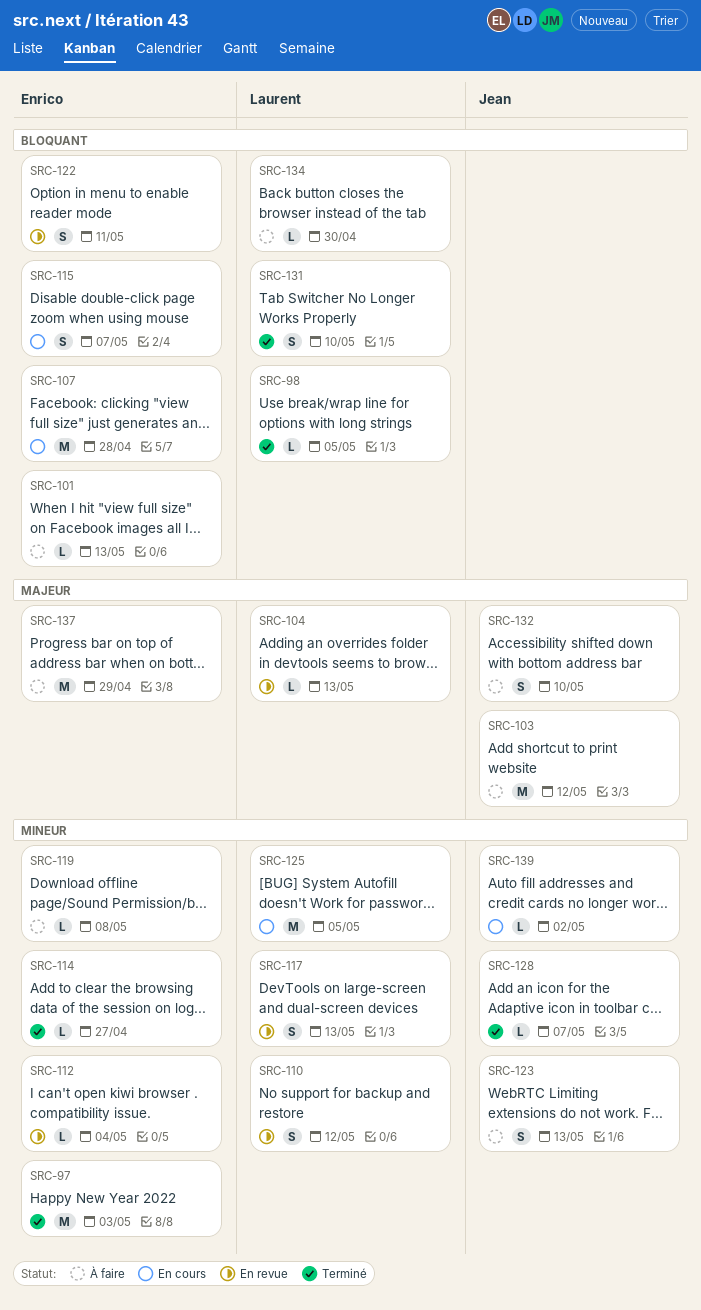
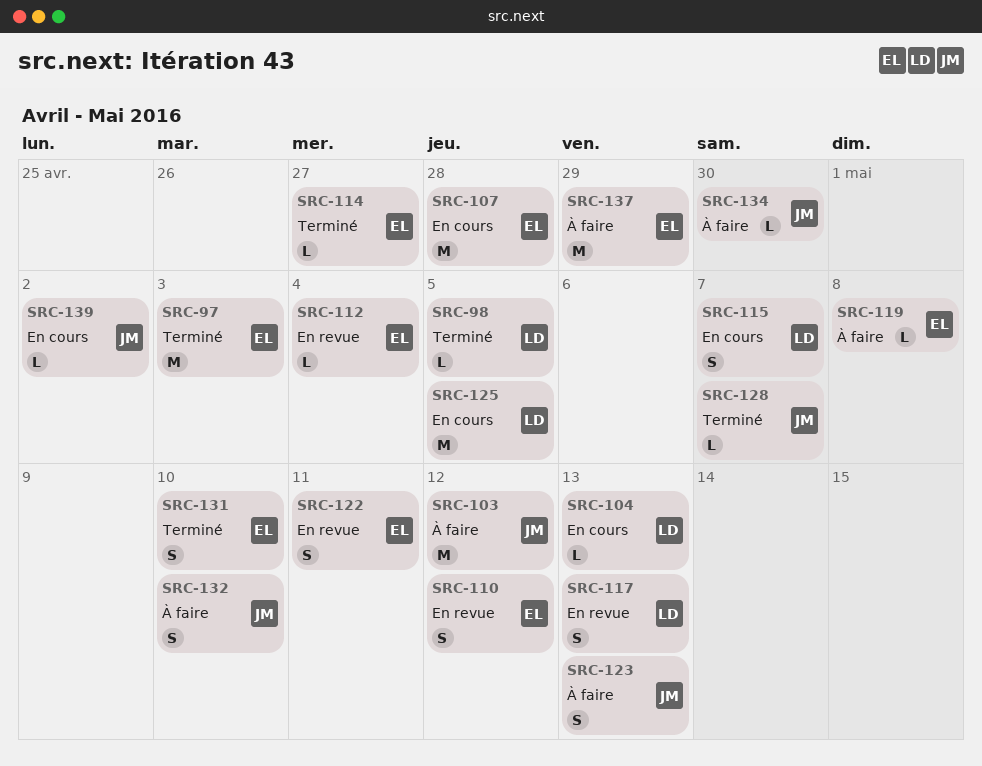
SRC-101: present -> none
SRC-104, status: En revue -> En cours
SRC-110, owner: Laurent -> Enrico
SRC-115, owner: Enrico -> Laurent
SRC-131, owner: Laurent -> Enrico
SRC-134, owner: Laurent -> Jean

